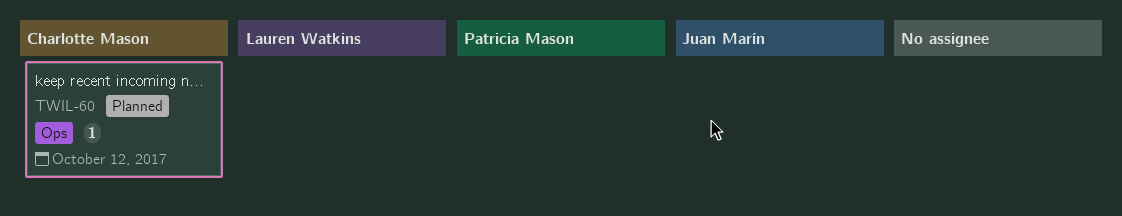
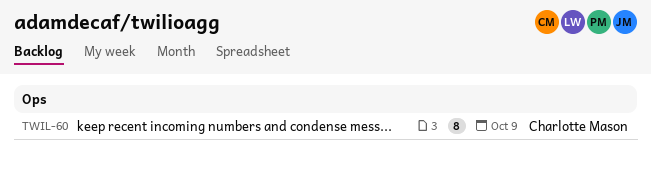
TWIL-60, estimate: 1 -> 8
TWIL-60, due: Oct 12 -> Oct 9

